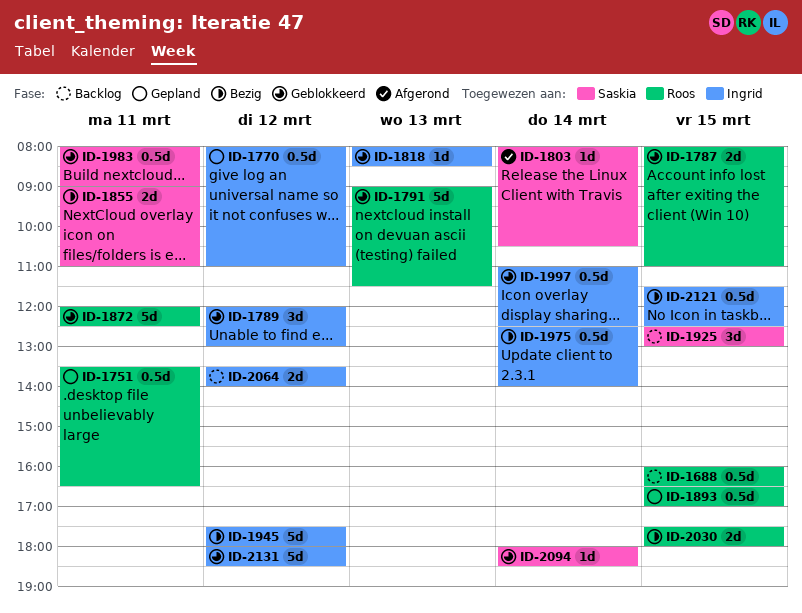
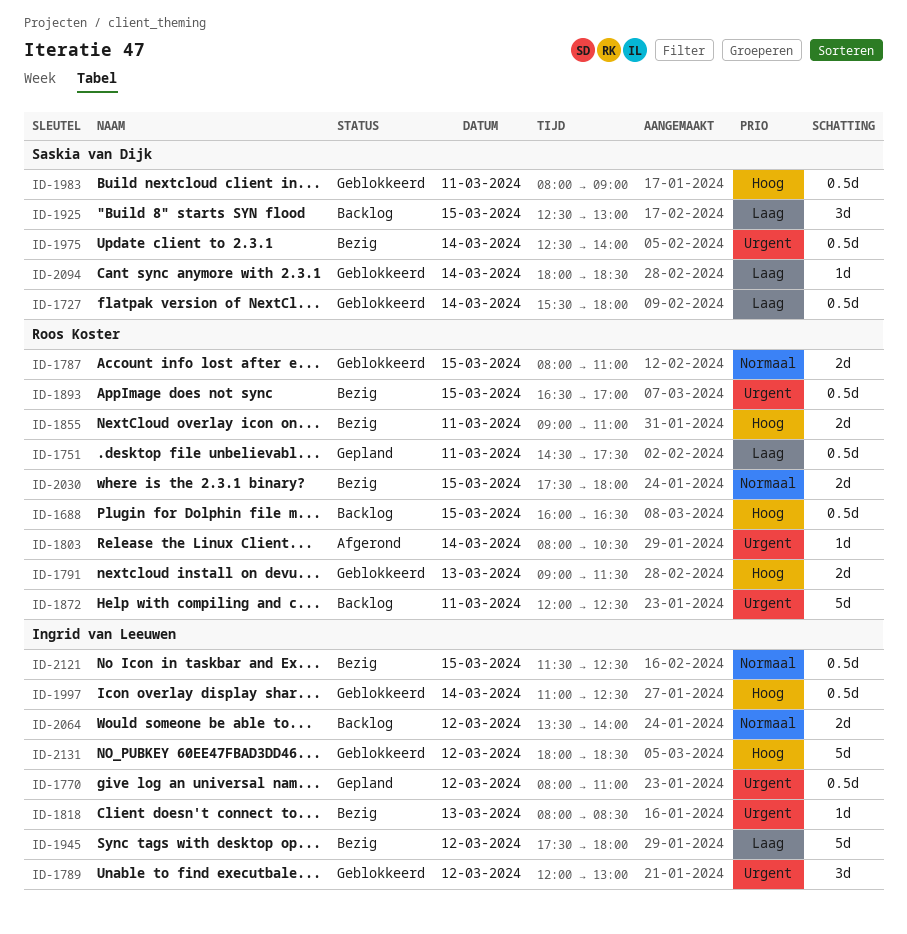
ID-1727: none -> present
ID-1751, begins: 13:30 -> 14:30
ID-1751, ends: 16:30 -> 17:30
ID-1791, estimate: 5d -> 2d
ID-1803, owner: Saskia van Dijk -> Roos Koster
ID-1818, status: Geblokkeerd -> Bezig
ID-1855, owner: Saskia van Dijk -> Roos Koster
ID-1872, status: Geblokkeerd -> Backlog
ID-1893, status: Gepland -> Bezig
ID-1975, owner: Ingrid van Leeuwen -> Saskia van Dijk

